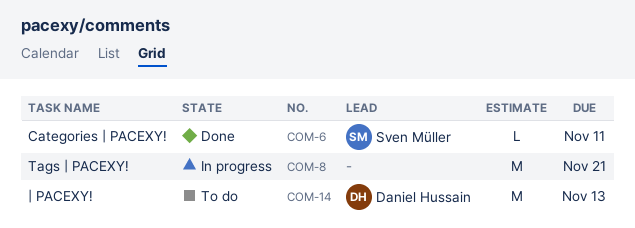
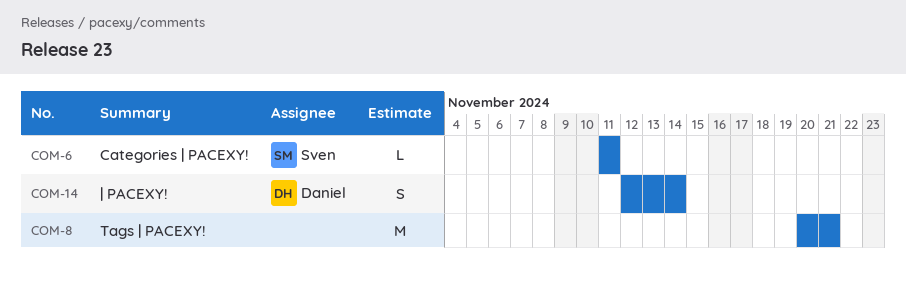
COM-14, estimate: M -> S
COM-14, due: Nov 13 -> Nov 14

